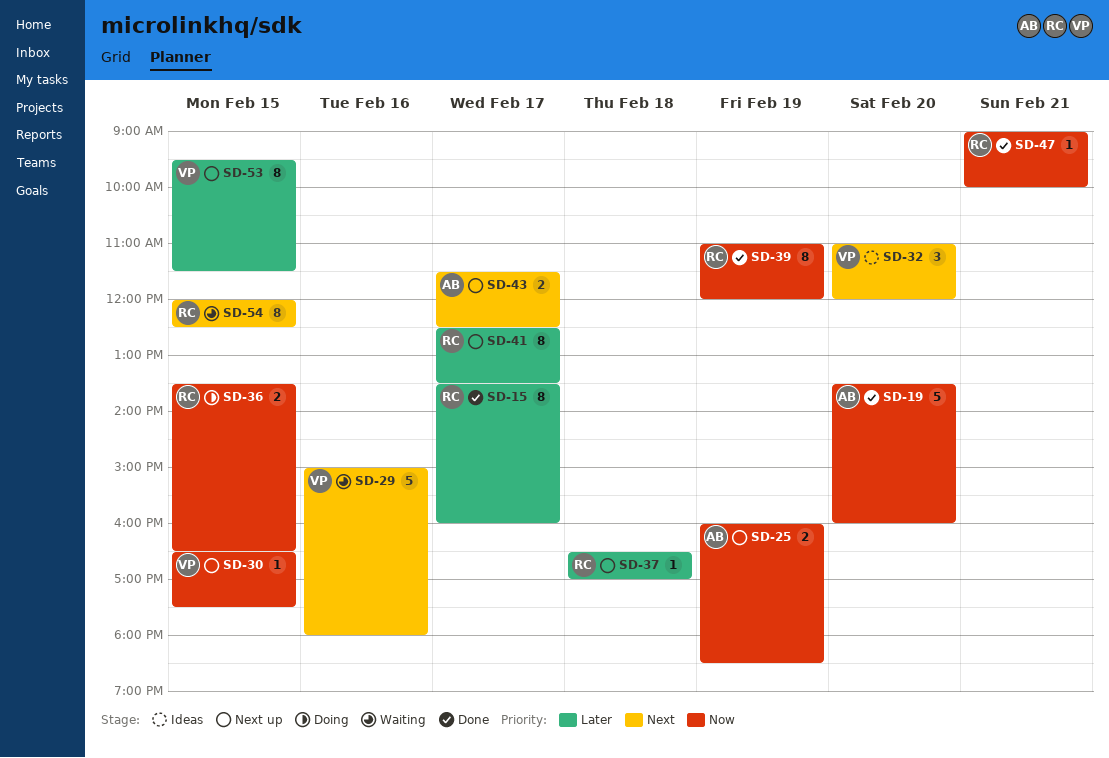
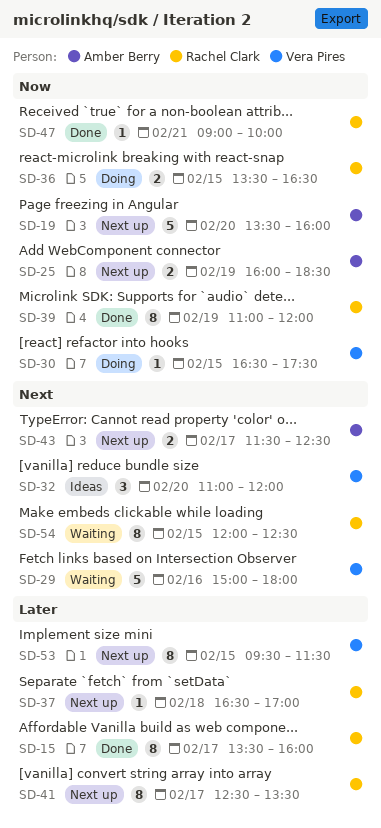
SD-19, status: Done -> Next up
SD-30, status: Next up -> Doing

